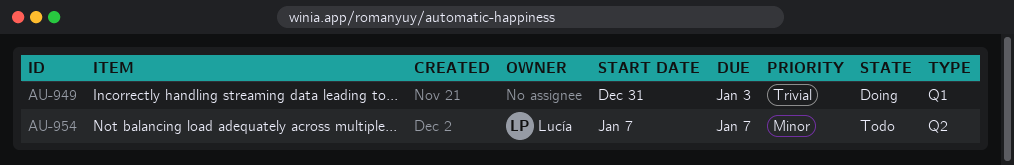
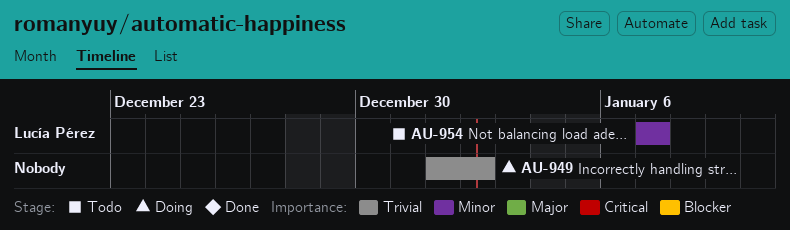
AU-949, start: Dec 31 -> Jan 1
AU-949, due: Jan 3 -> Jan 2

